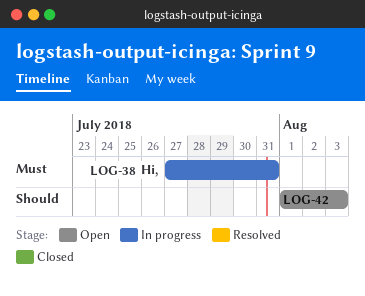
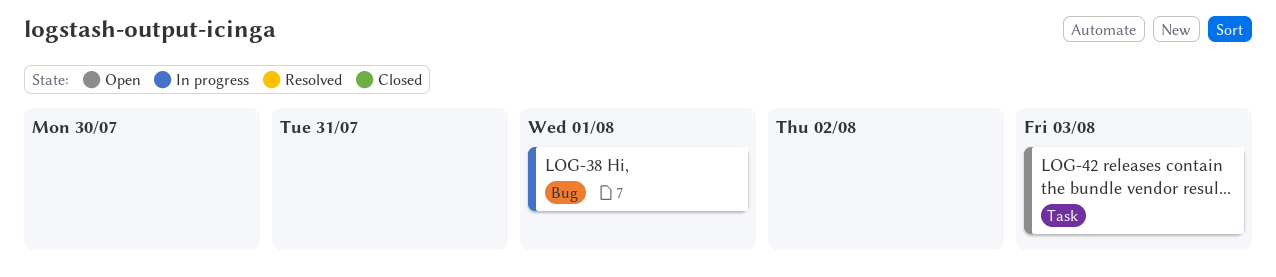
LOG-38, due: Jul 31 -> Aug 1

